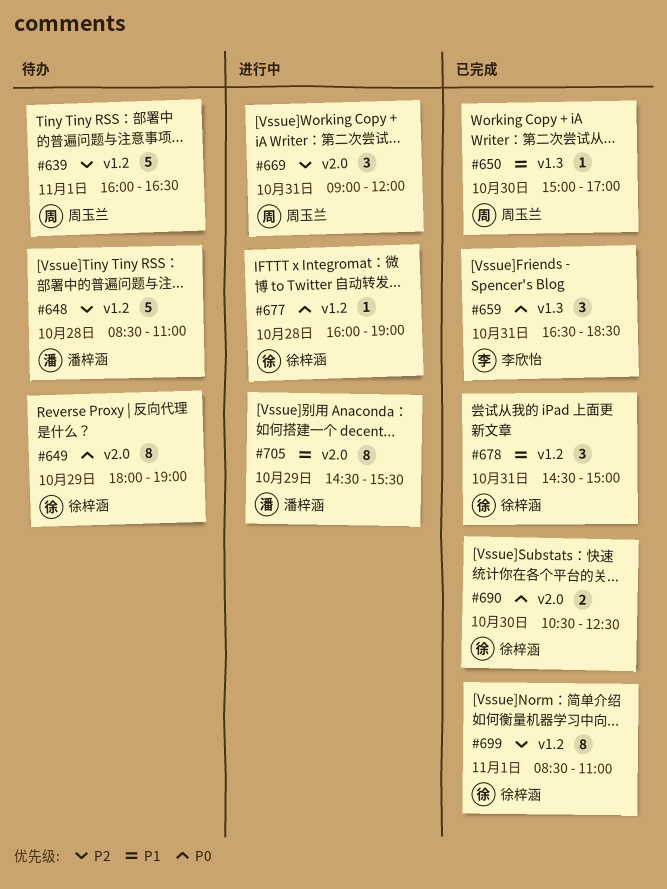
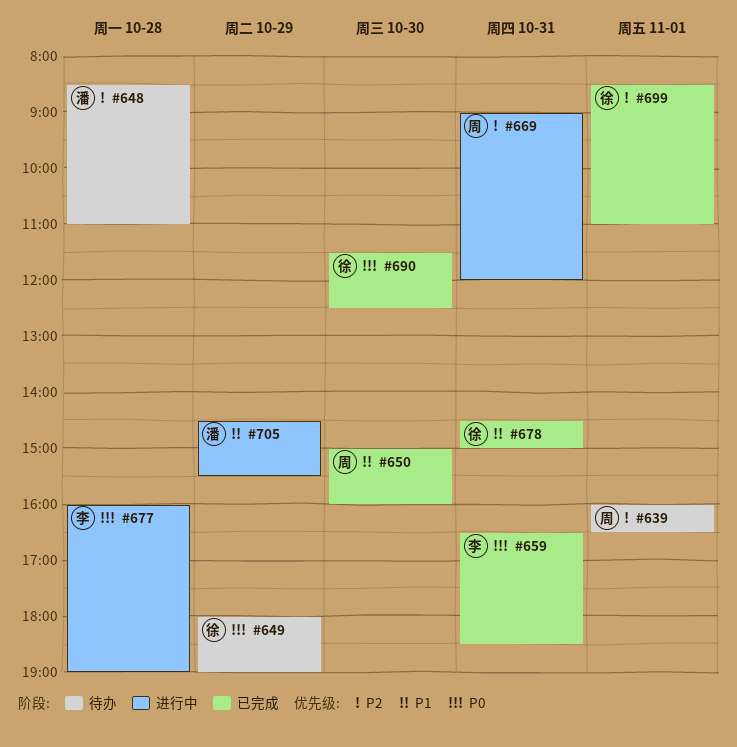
#650, ends: 17:00 -> 16:00
#677, owner: 徐梓涵 -> 李欣怡
#690, begins: 10:30 -> 11:30

